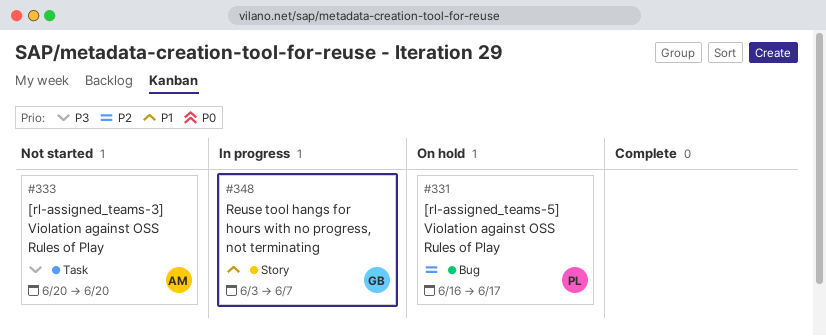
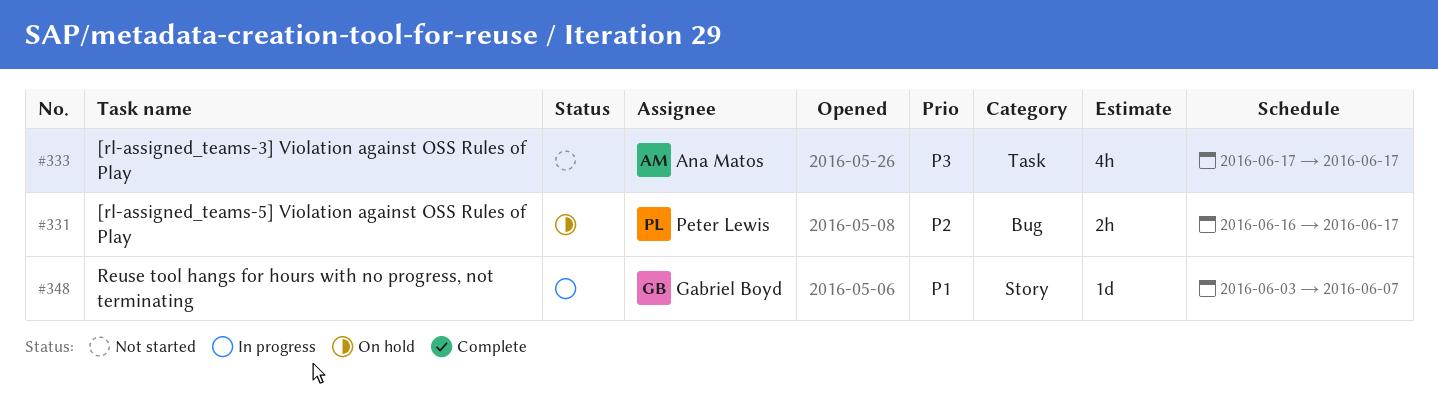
#333, start: Jun 20 -> Jun 17
#333, due: Jun 20 -> Jun 17

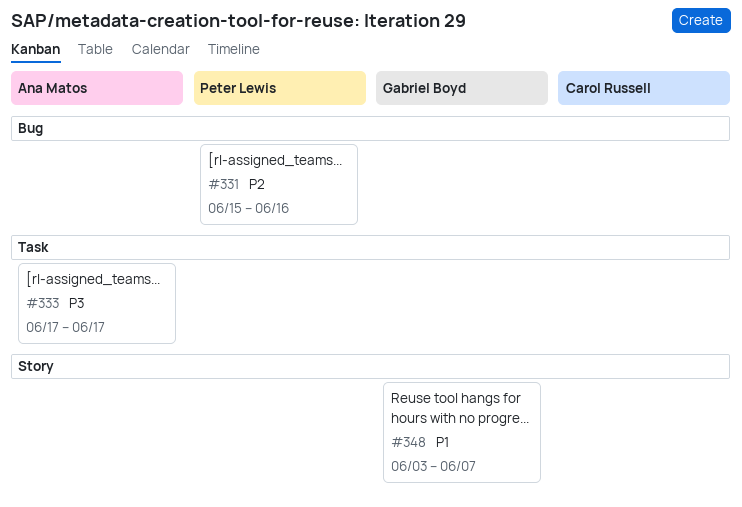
#331, start: Jun 16 -> Jun 15
#331, due: Jun 17 -> Jun 16

